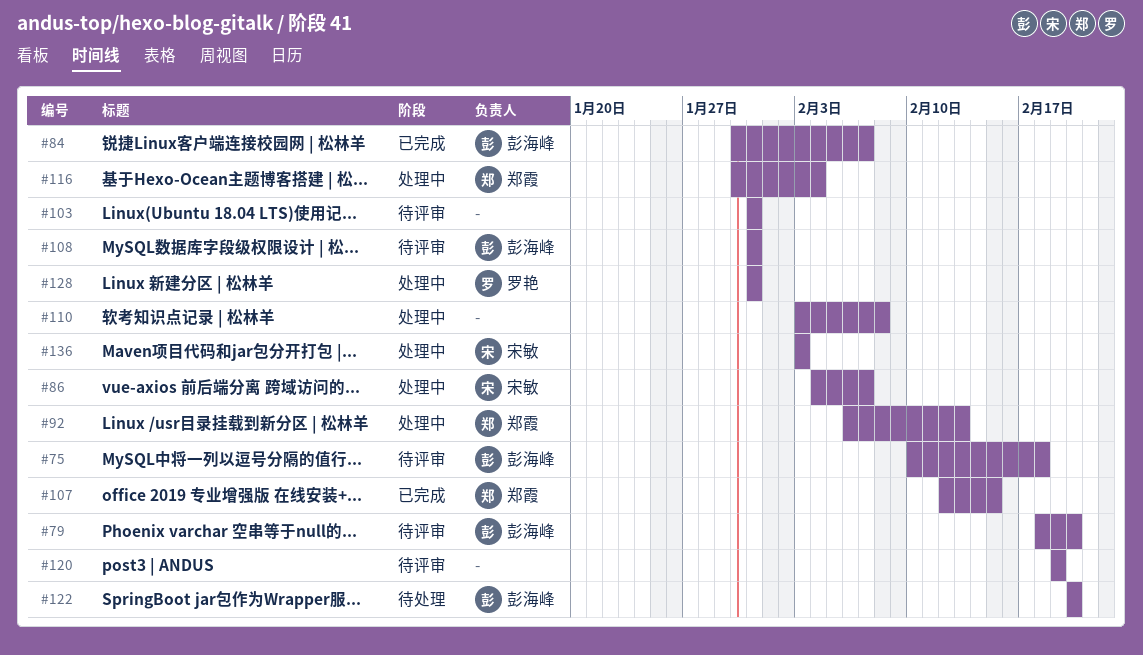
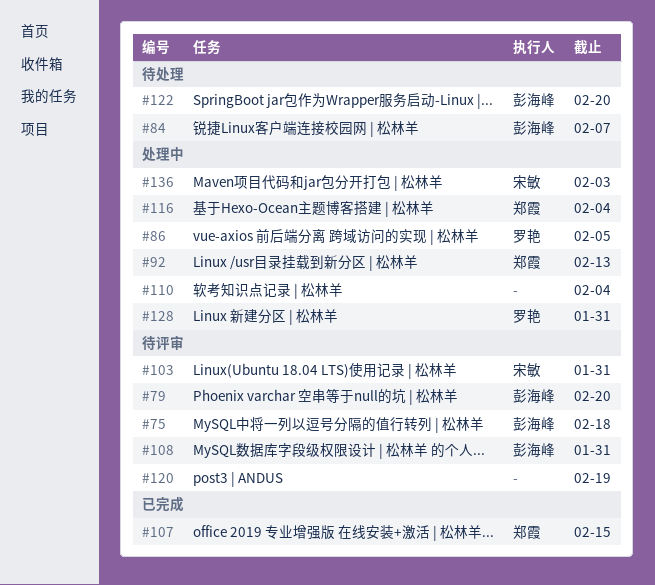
#84, status: 已完成 -> 待处理
#86, owner: 宋敏 -> 罗艳
#86, due: Feb 7 -> Feb 5
#103, owner: none -> 宋敏
#110, due: Feb 8 -> Feb 4

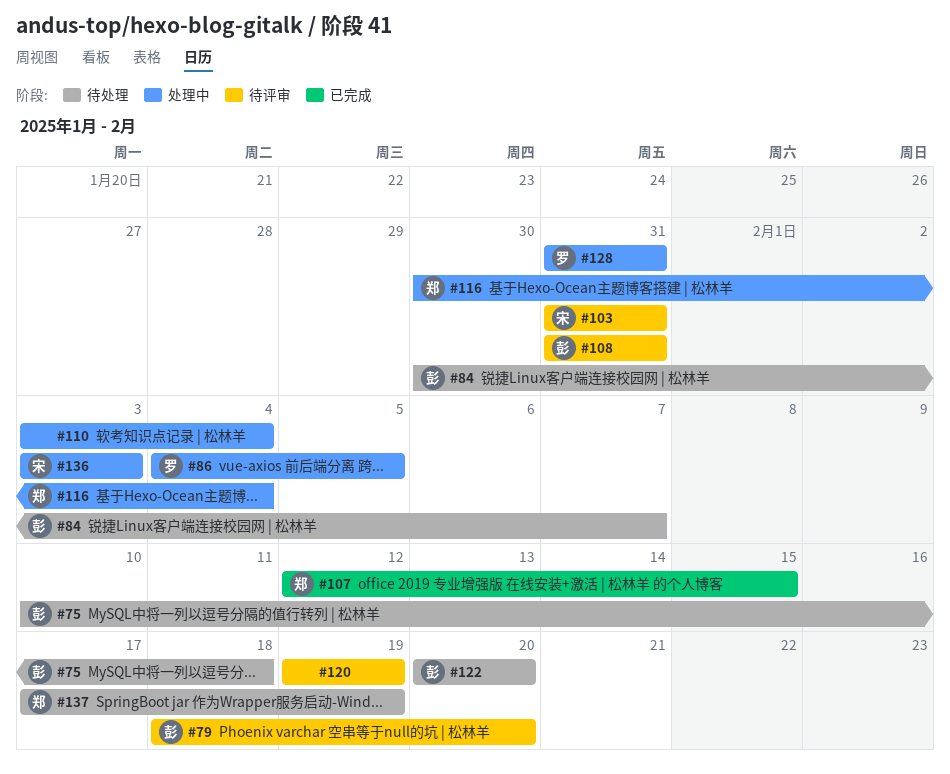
#75, status: 待评审 -> 待处理
#92: present -> none
#137: none -> present

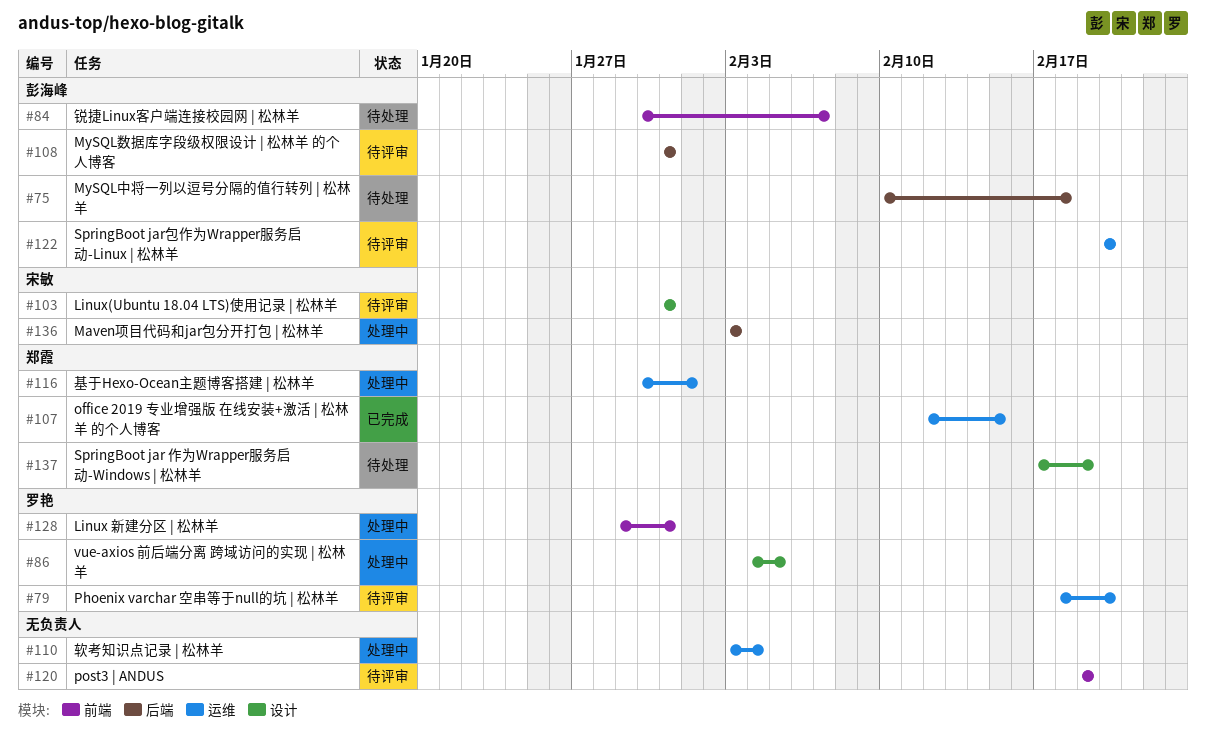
#79, owner: 彭海峰 -> 罗艳
#116, due: Feb 4 -> Feb 1
#122, status: 待处理 -> 待评审
#128, start: Jan 31 -> Jan 29

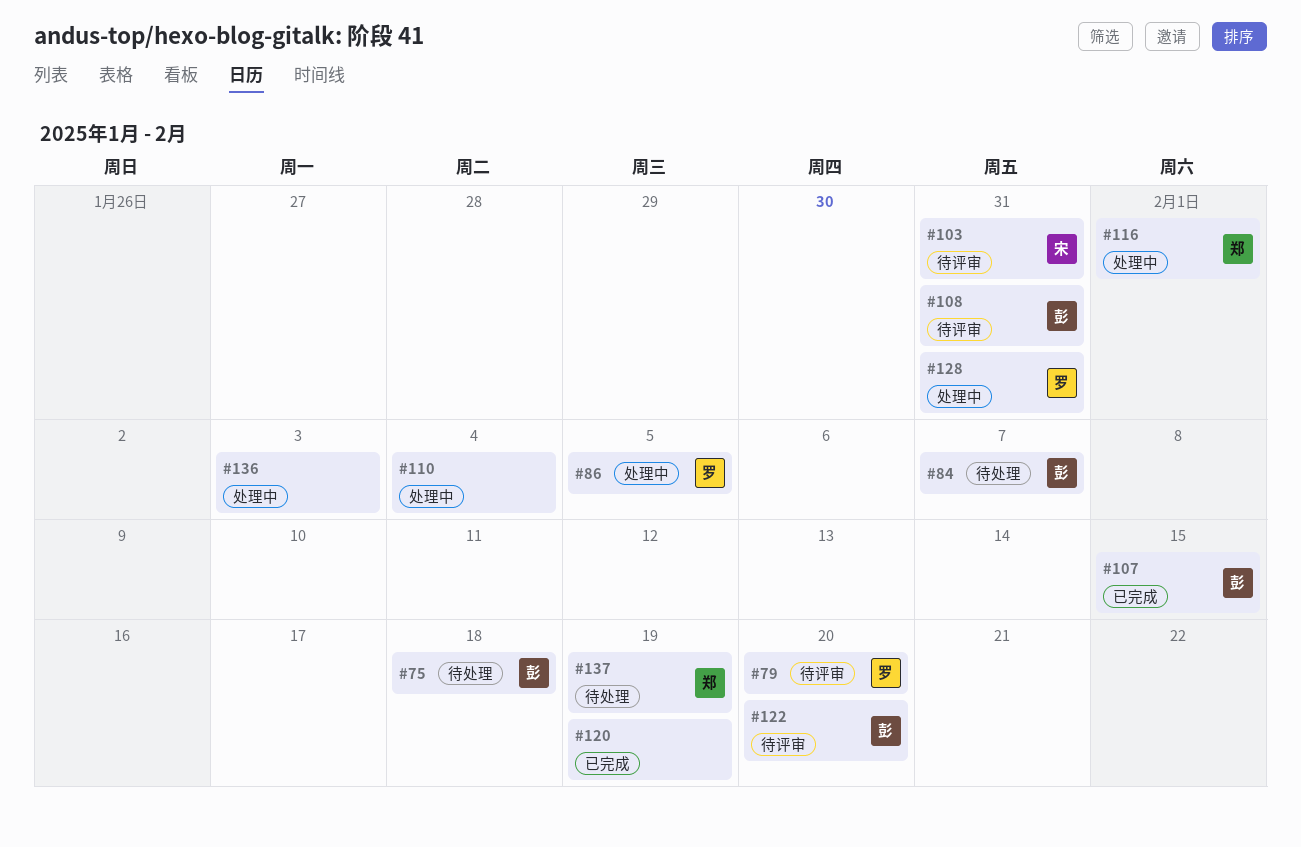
#107, owner: 郑霞 -> 彭海峰
#120, status: 待评审 -> 已完成
#136, owner: 宋敏 -> none

